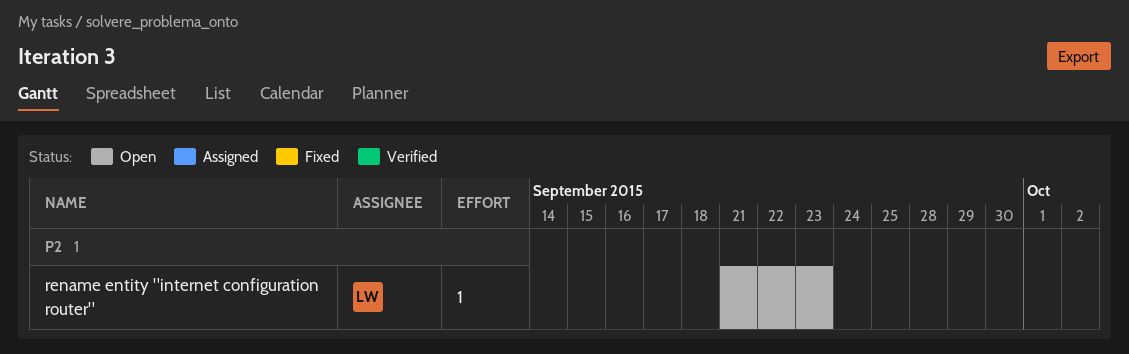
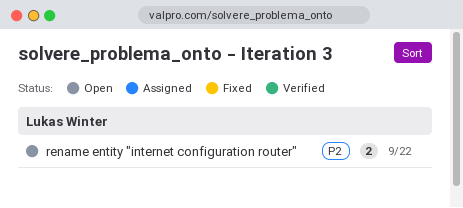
rename entity "internet configuration router", estimate: 1 -> 2
rename entity "internet configuration router", due: Sep 23 -> Sep 22

